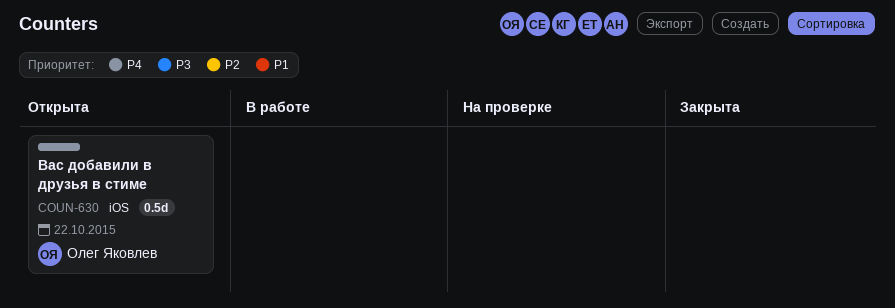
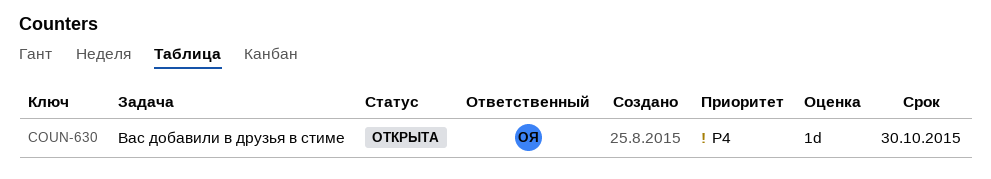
COUN-630, estimate: 0.5d -> 1d
COUN-630, due: Oct 22 -> Oct 30

